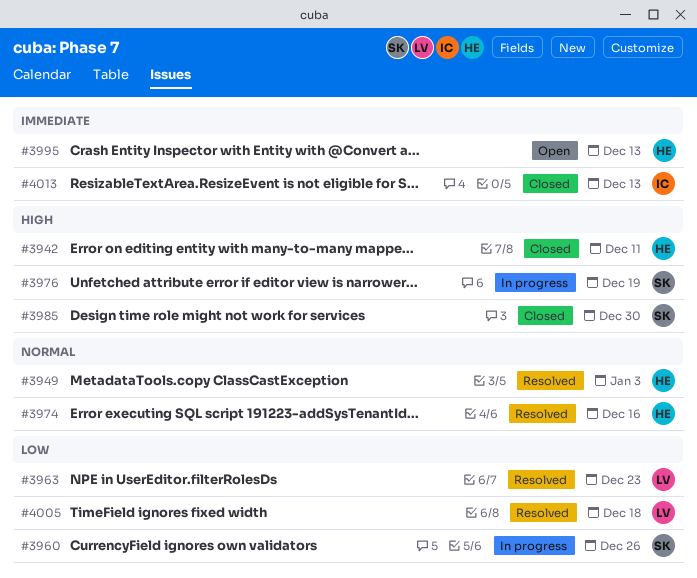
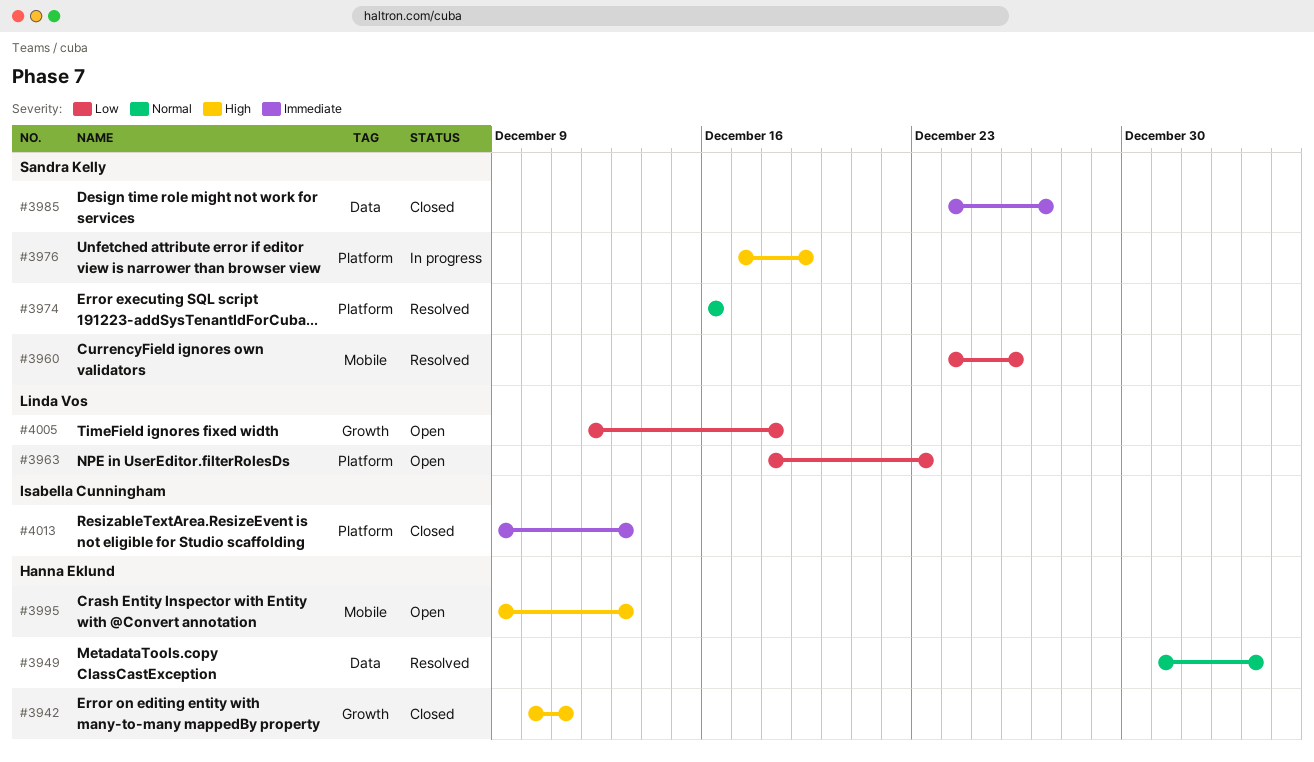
#3960, status: In progress -> Resolved
#3963, status: Resolved -> Open
#3974, owner: Hanna Eklund -> Sandra Kelly
#3985, priority: High -> Immediate
#3985, due: Dec 30 -> Dec 27
#3995, priority: Immediate -> High
#4005, status: Resolved -> Open

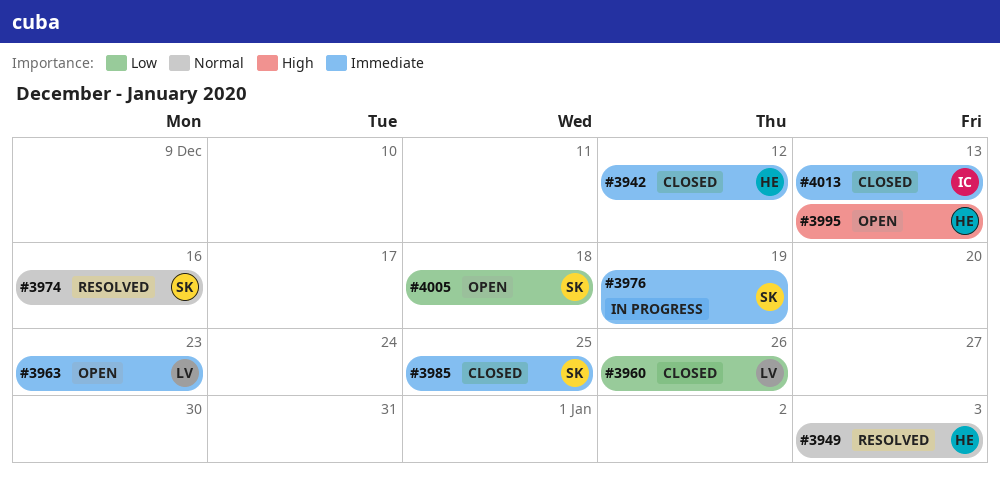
#3942, priority: High -> Immediate
#3942, due: Dec 11 -> Dec 12
#3960, status: Resolved -> Closed
#3960, owner: Sandra Kelly -> Linda Vos
#3963, priority: Low -> Immediate
#3976, priority: High -> Immediate
#3985, due: Dec 27 -> Dec 25
#4005, owner: Linda Vos -> Sandra Kelly

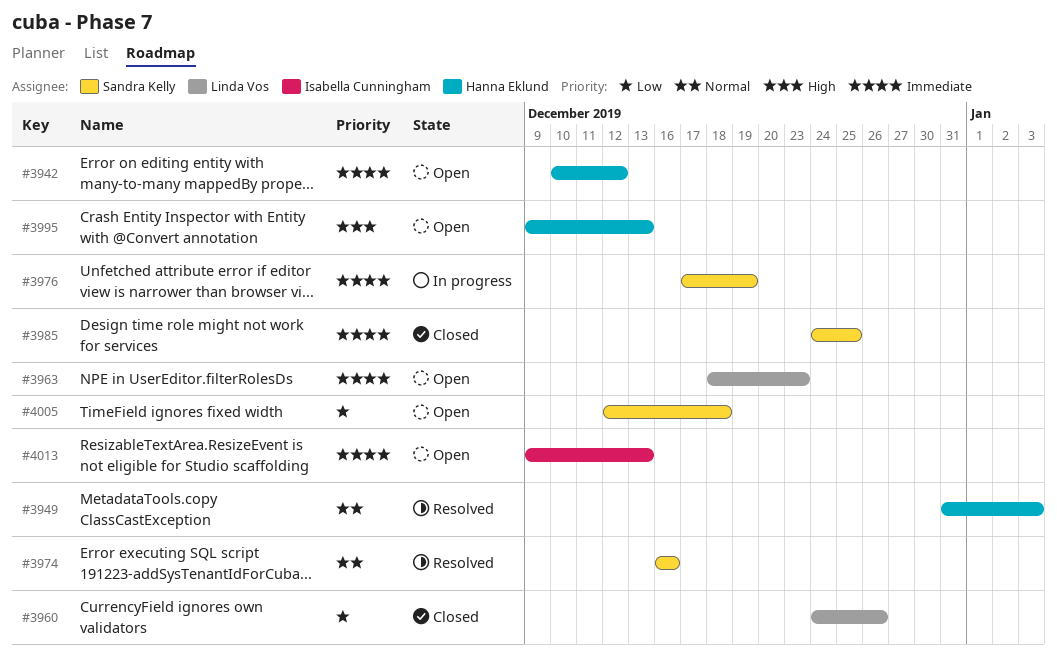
#3942, status: Closed -> Open
#4013, status: Closed -> Open

